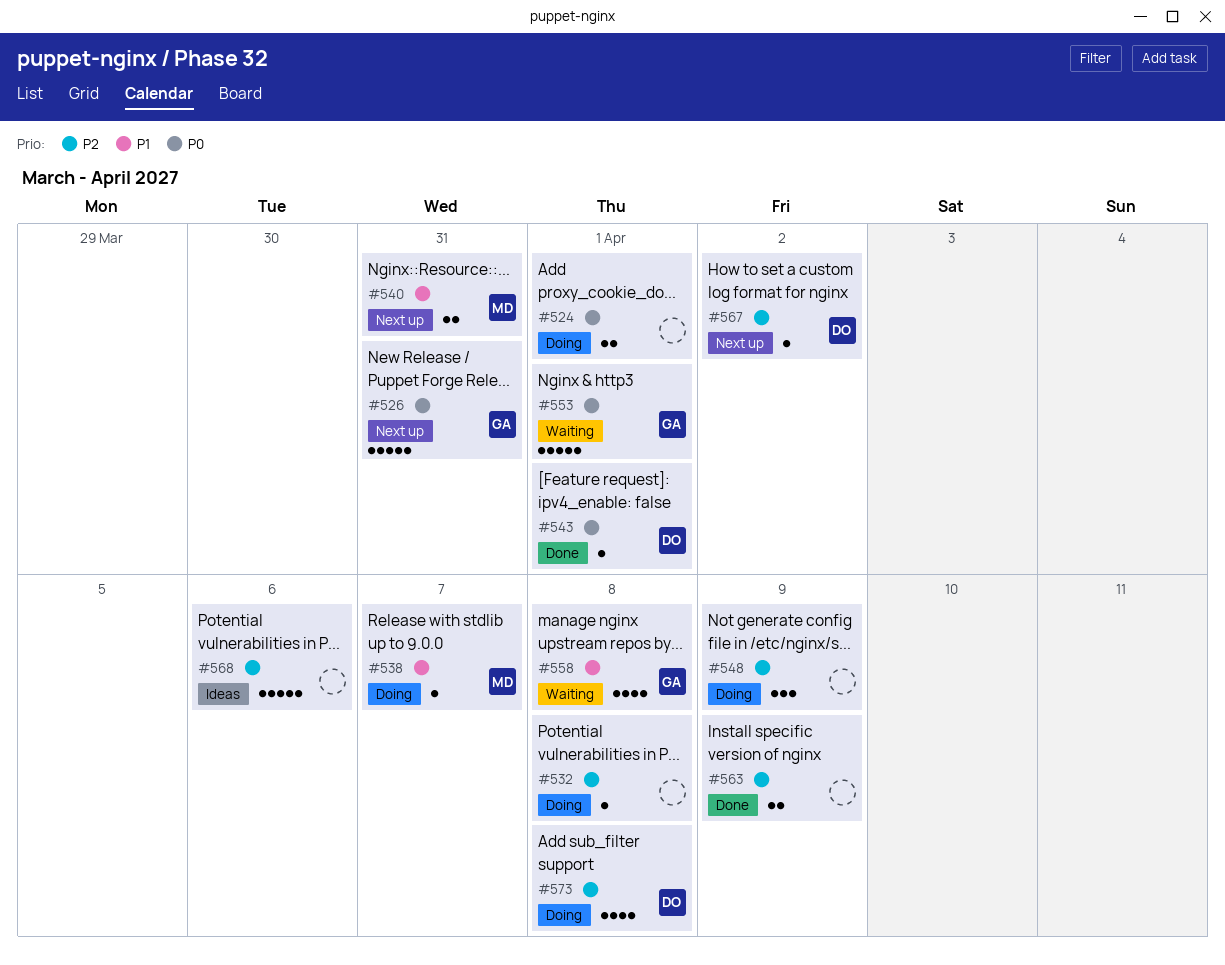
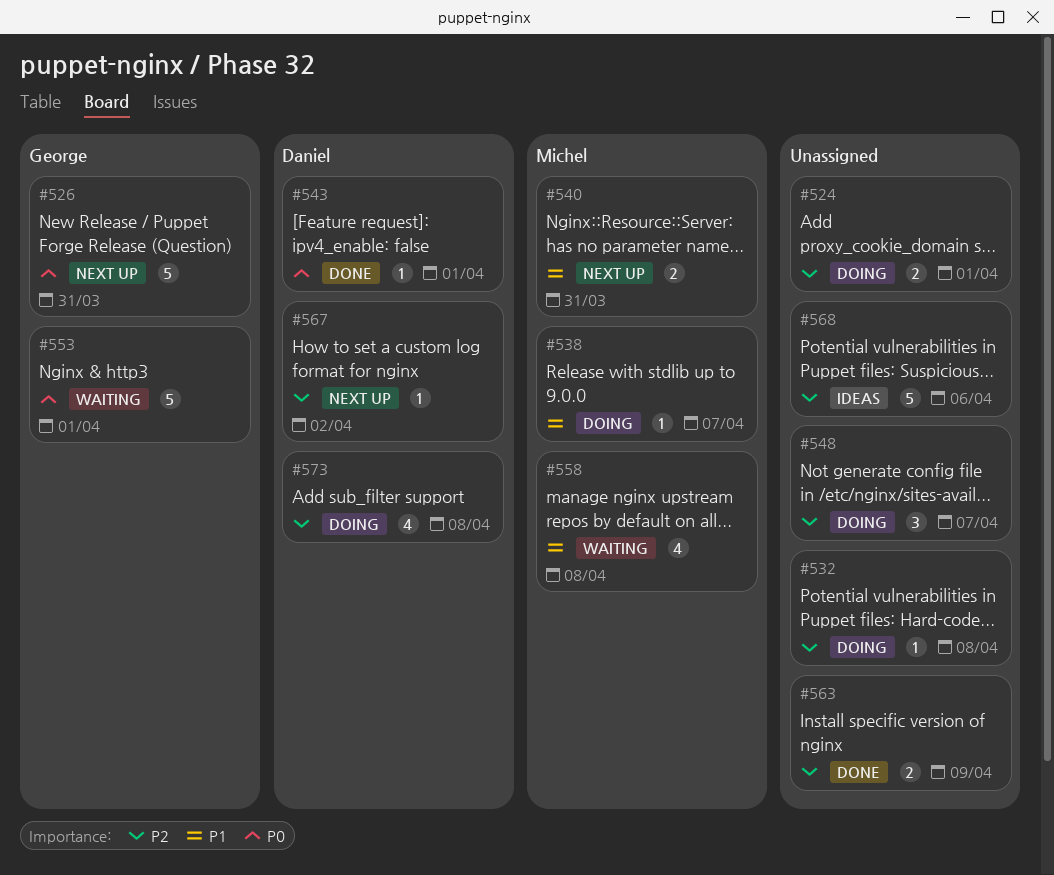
#524, priority: P0 -> P2
#548, due: Apr 9 -> Apr 7
#558, owner: George -> Michel

